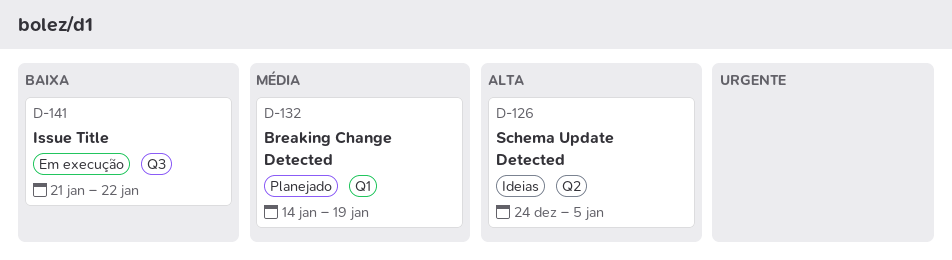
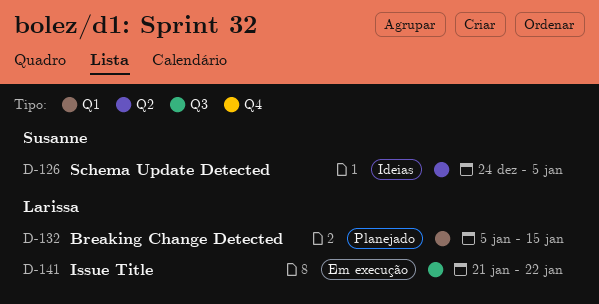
D-132, start: Jan 14 -> Jan 5
D-132, due: Jan 19 -> Jan 15

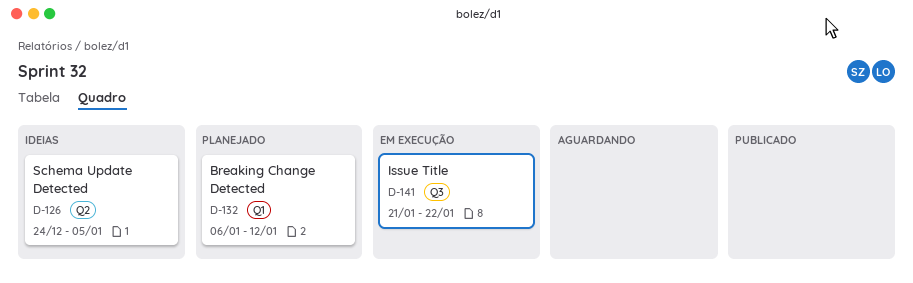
D-132, start: Jan 5 -> Jan 6
D-132, due: Jan 15 -> Jan 12

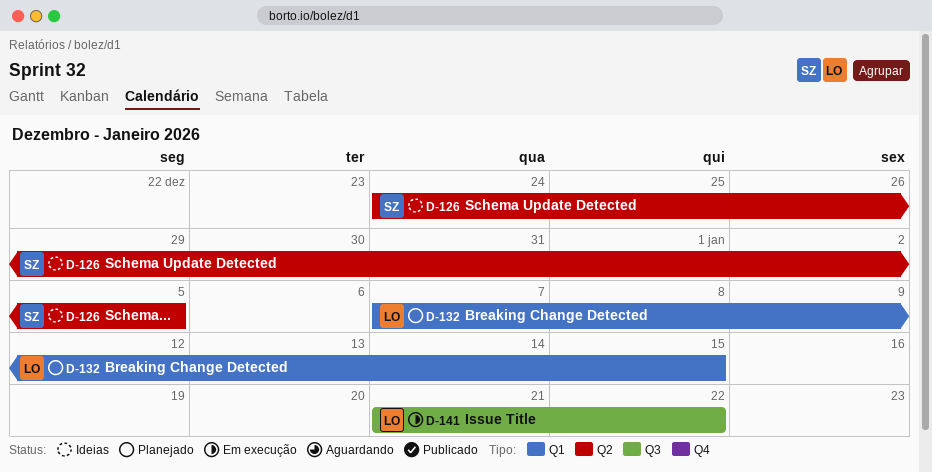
D-132, start: Jan 6 -> Jan 7
D-132, due: Jan 12 -> Jan 15

